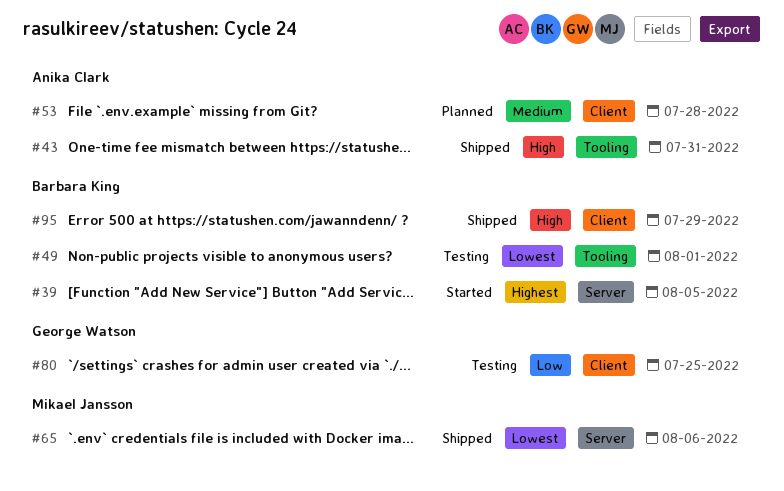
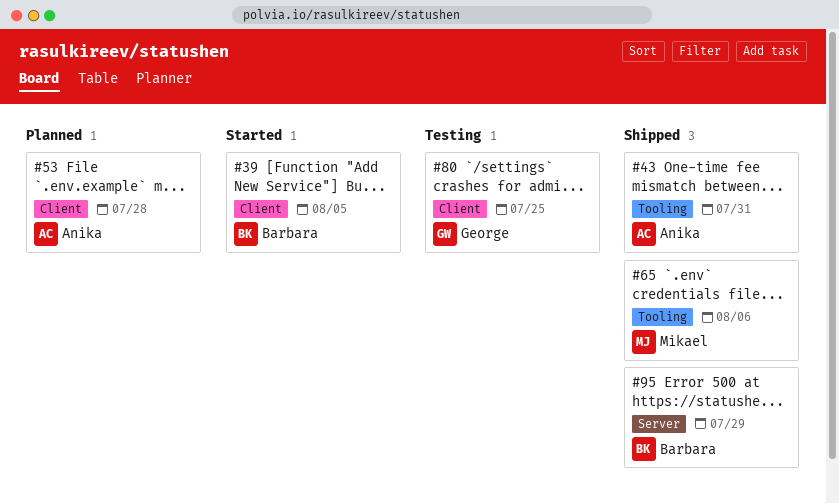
#39, label: Server -> Client
#49: present -> none
#65, label: Server -> Tooling
#95, label: Client -> Server

